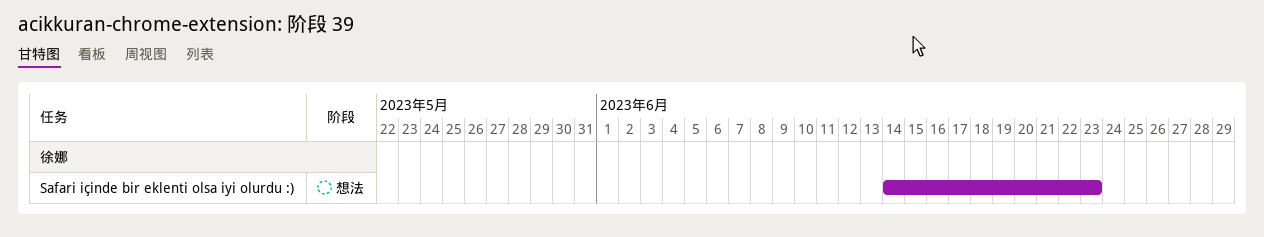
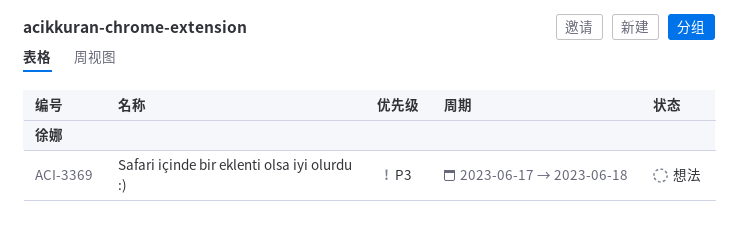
Safari içinde bir eklenti olsa iyi olurdu :), start: Jun 14 -> Jun 17
Safari içinde bir eklenti olsa iyi olurdu :), due: Jun 23 -> Jun 18

